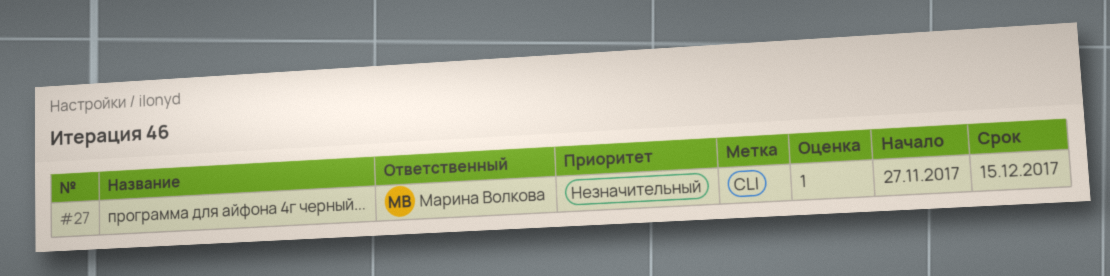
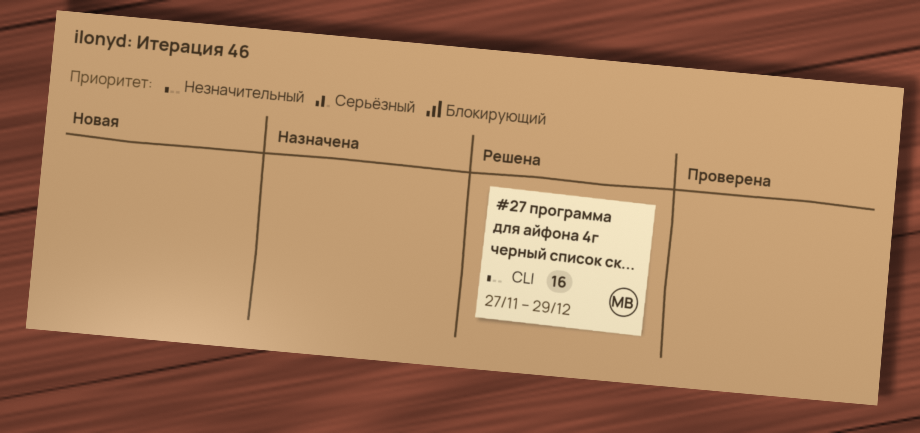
#27, estimate: 1 -> 16
#27, due: Dec 15 -> Dec 29

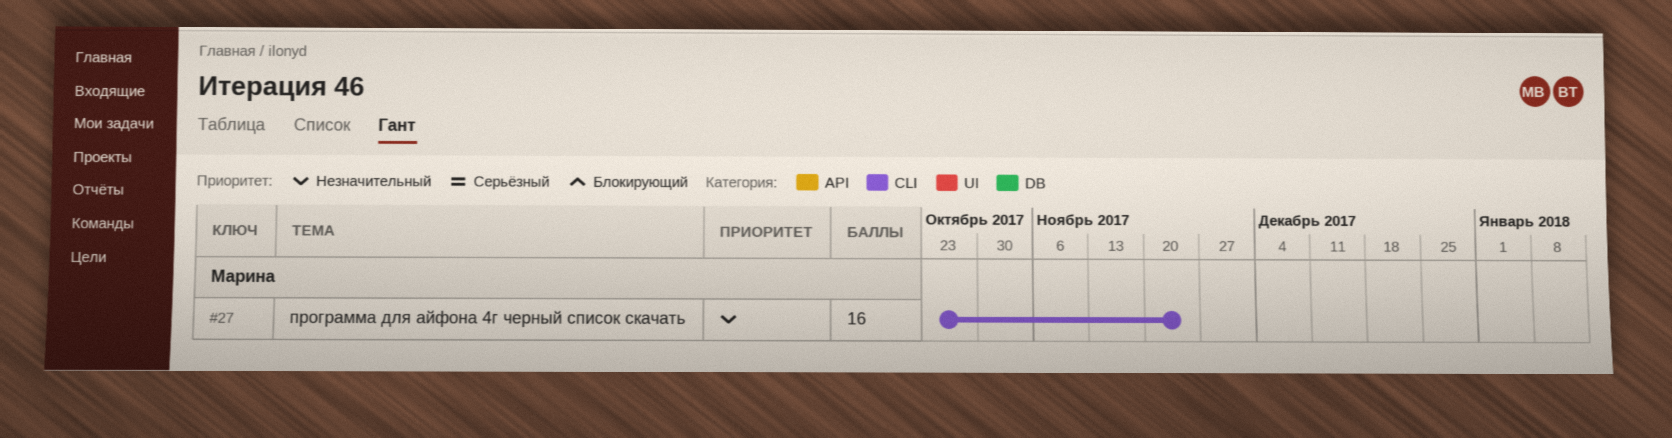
#27, start: Nov 27 -> Oct 23
#27, due: Dec 29 -> Nov 24

